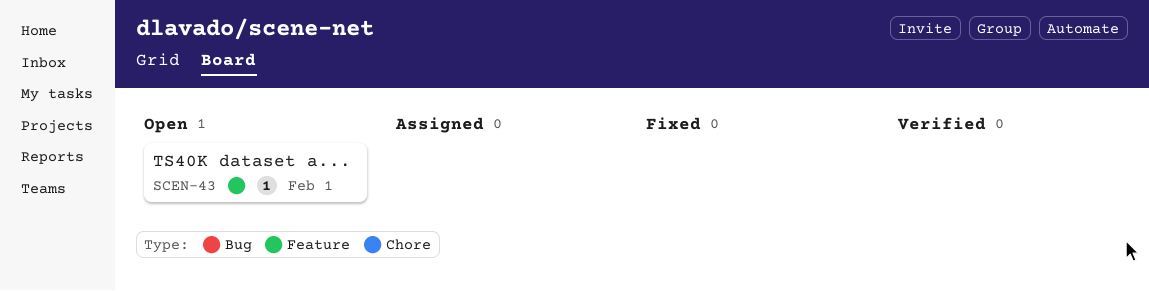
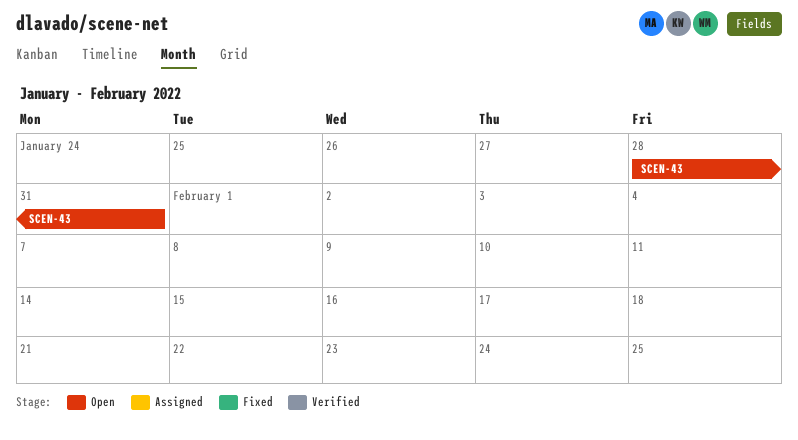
SCEN-43, due: Feb 1 -> Jan 31

